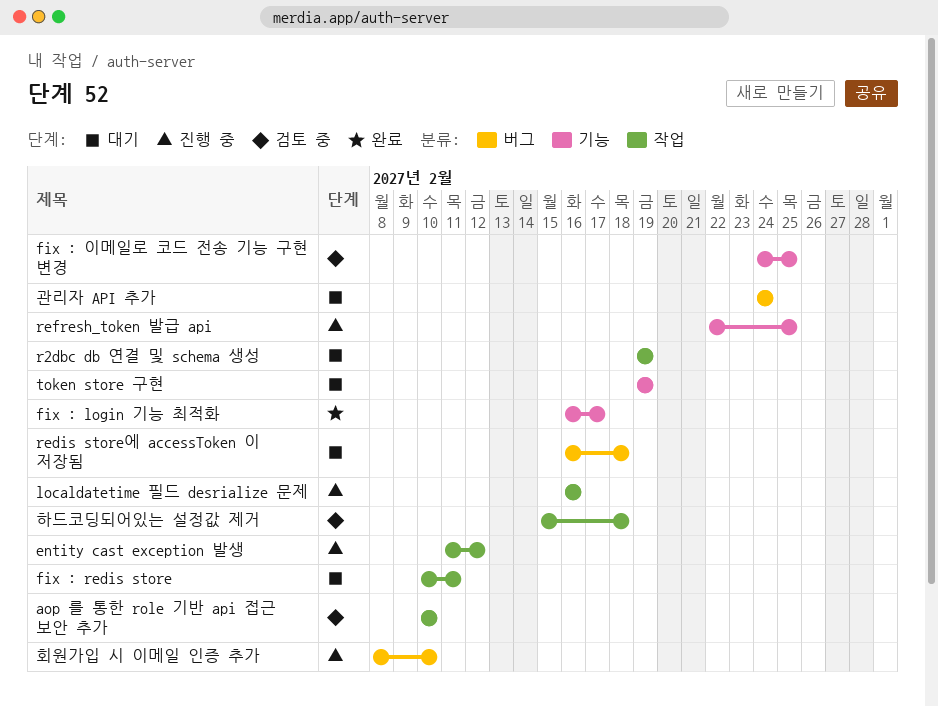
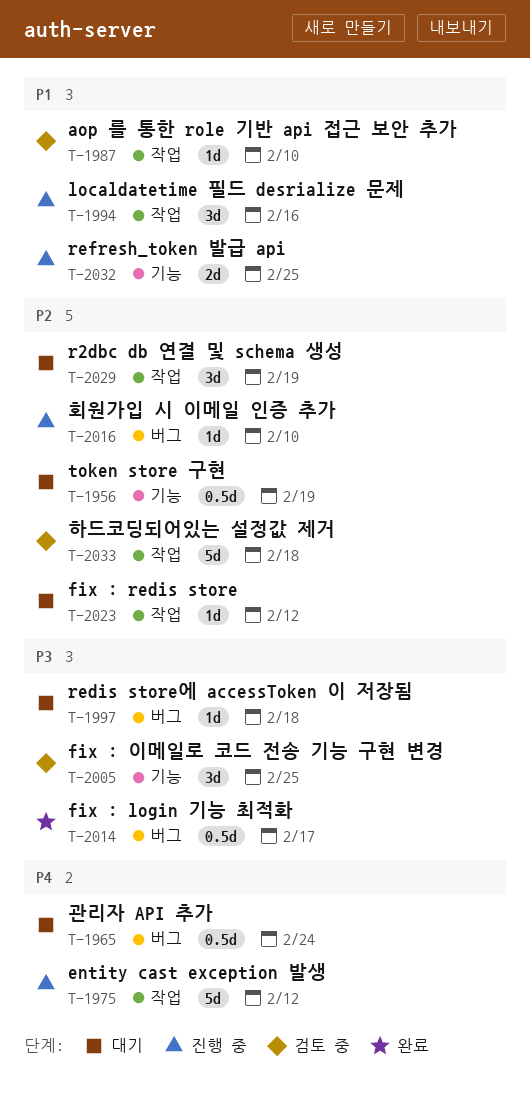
fix : login 기능 최적화, label: 기능 -> 버그
fix : redis store, due: Feb 11 -> Feb 12

